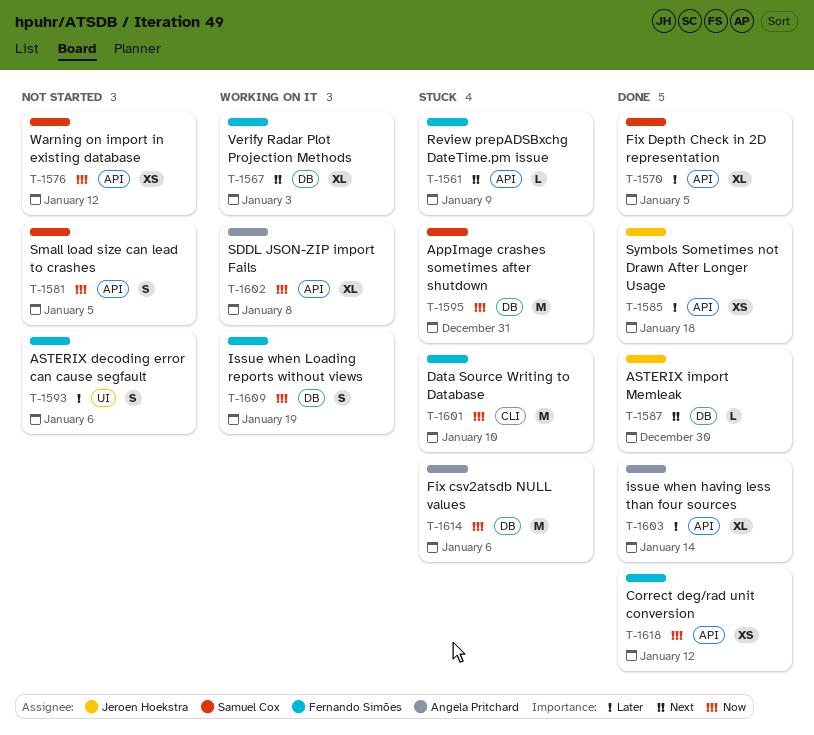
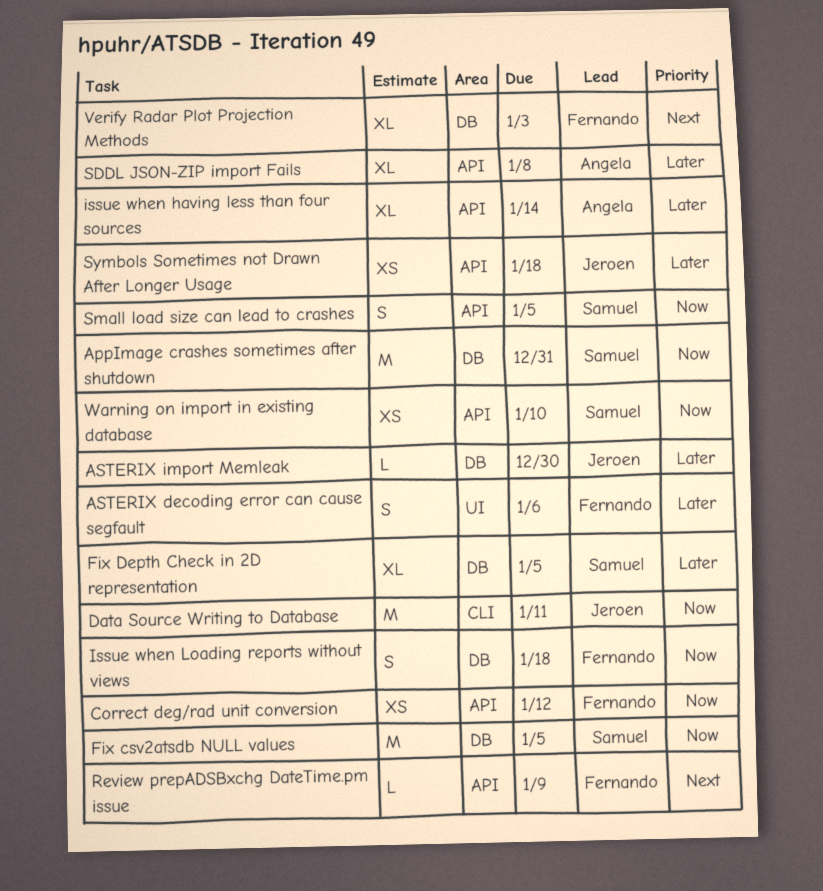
ASTERIX import Memleak, priority: Next -> Later
Data Source Writing to Database, owner: Fernando Simões -> Jeroen Hoekstra
Data Source Writing to Database, due: Jan 10 -> Jan 11
Fix csv2atsdb NULL values, owner: Angela Pritchard -> Samuel Cox
Fix csv2atsdb NULL values, due: Jan 6 -> Jan 5
Fix Depth Check in 2D representation, label: API -> DB
Issue when Loading reports without views, due: Jan 19 -> Jan 18
SDDL JSON-ZIP import Fails, priority: Now -> Later
Warning on import in existing database, due: Jan 12 -> Jan 10

